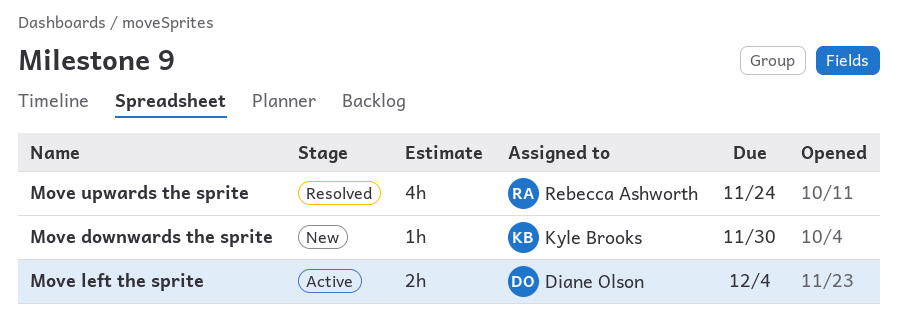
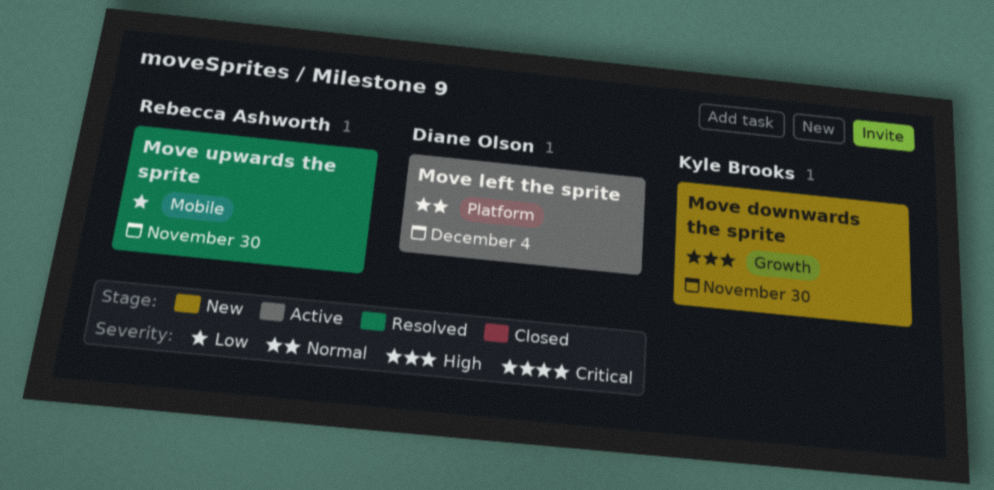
Move upwards the sprite, due: Nov 24 -> Nov 30

